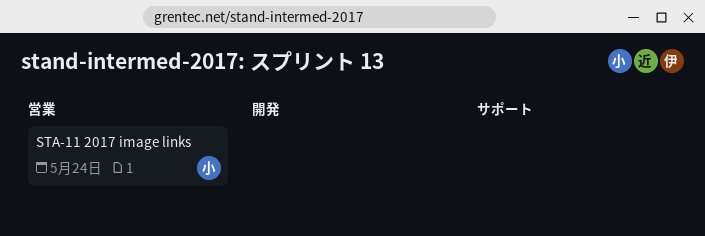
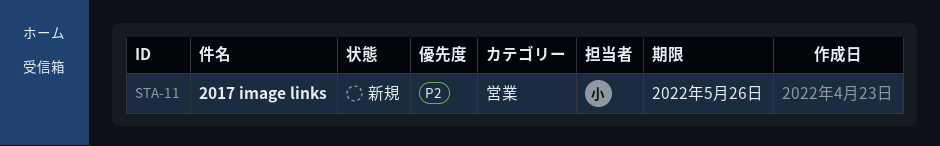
STA-11, due: May 24 -> May 26

